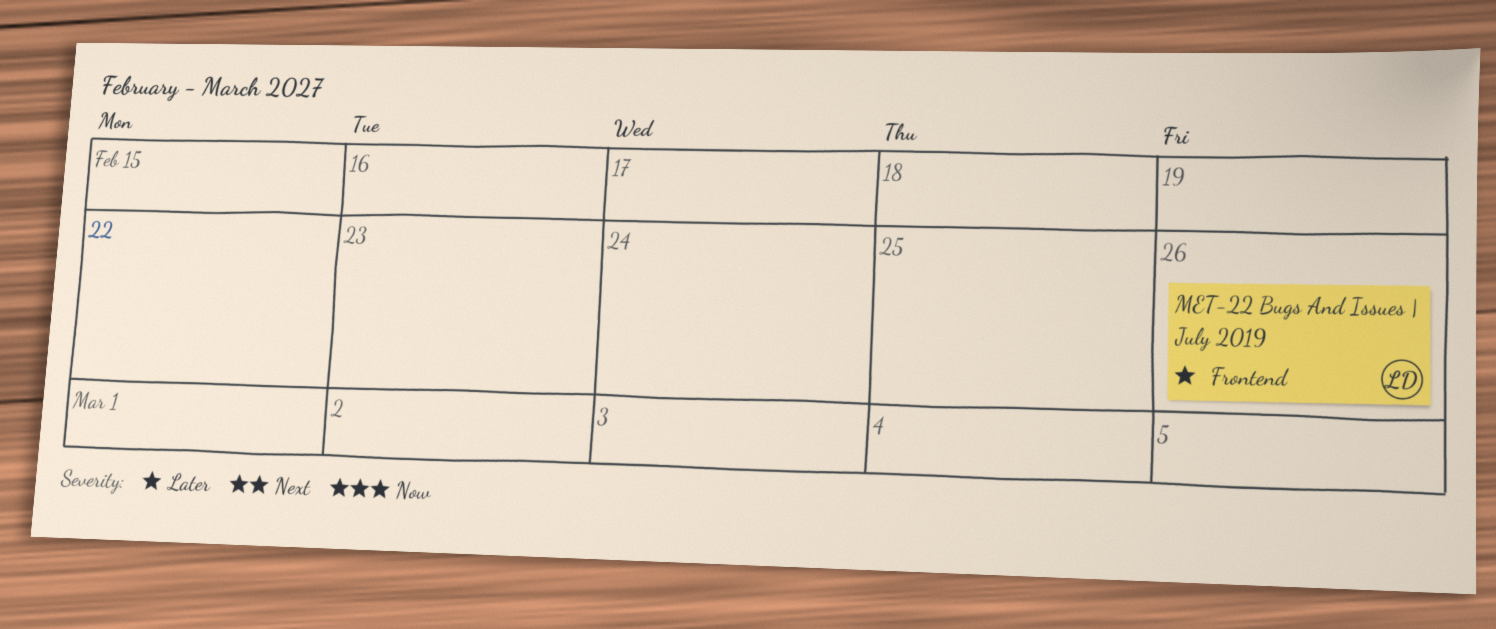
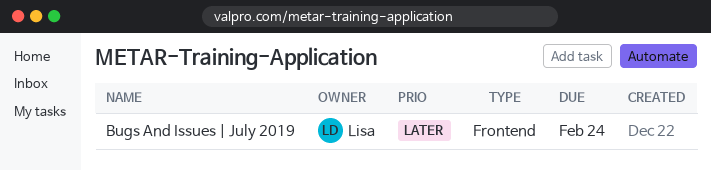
Bugs And Issues | July 2019, due: Feb 26 -> Feb 24

